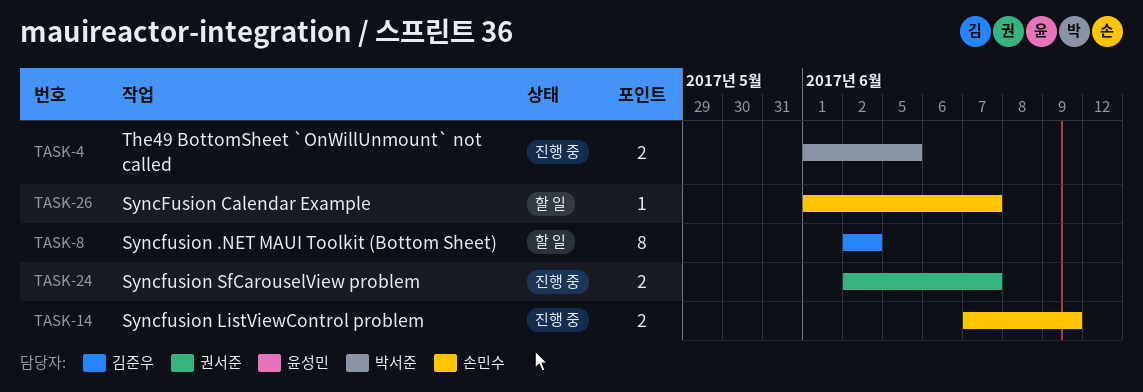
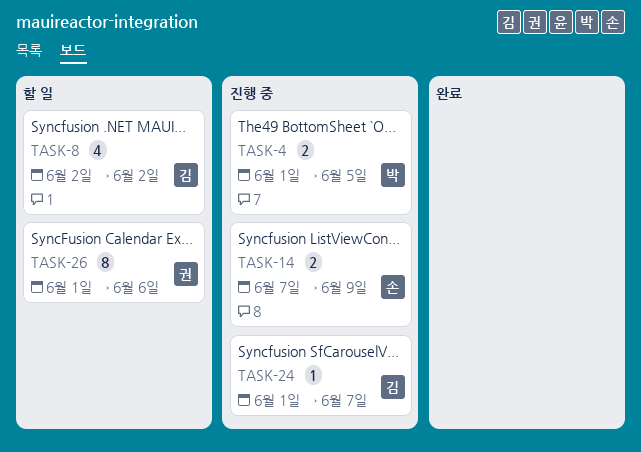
TASK-8, estimate: 8 -> 4
TASK-24, owner: 권서준 -> 김준우
TASK-24, estimate: 2 -> 1
TASK-24, start: Jun 2 -> Jun 1
TASK-26, owner: 손민수 -> 권서준
TASK-26, estimate: 1 -> 8
TASK-26, due: Jun 7 -> Jun 6

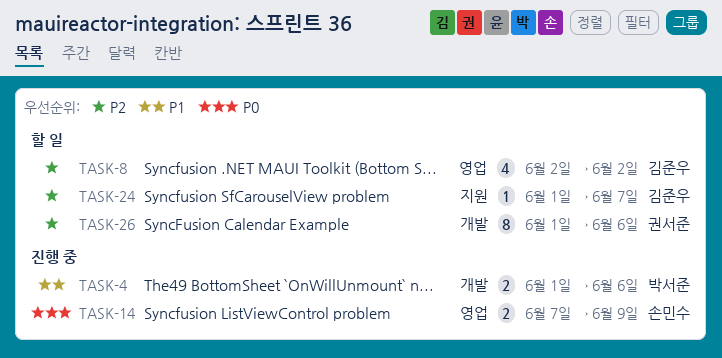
TASK-4, due: Jun 5 -> Jun 6
TASK-24, status: 진행 중 -> 할 일

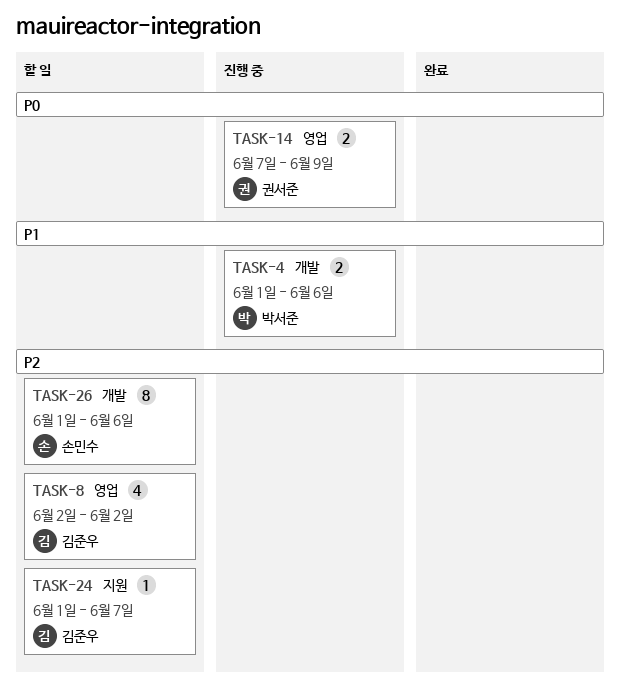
TASK-14, owner: 손민수 -> 권서준
TASK-26, owner: 권서준 -> 손민수

